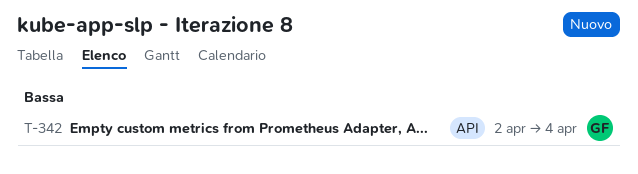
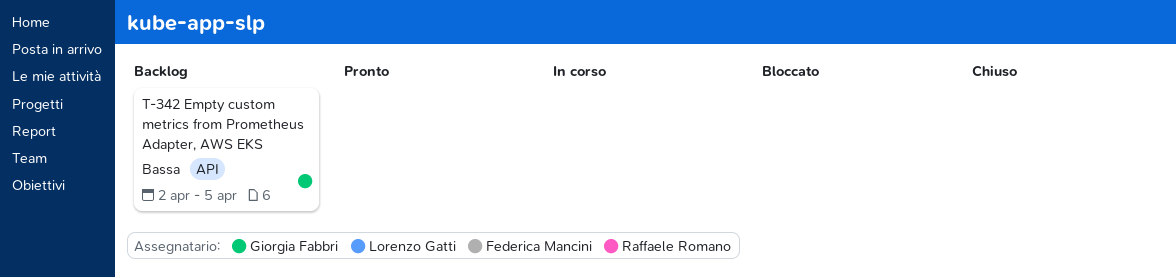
T-342, due: Apr 4 -> Apr 5

